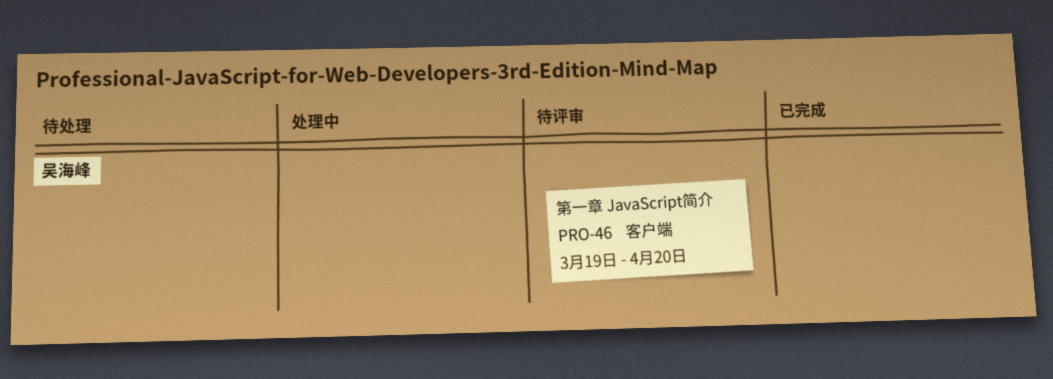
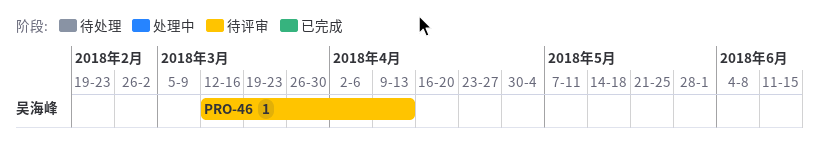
PRO-46, start: Mar 19 -> Mar 12
PRO-46, due: Apr 20 -> Apr 13

